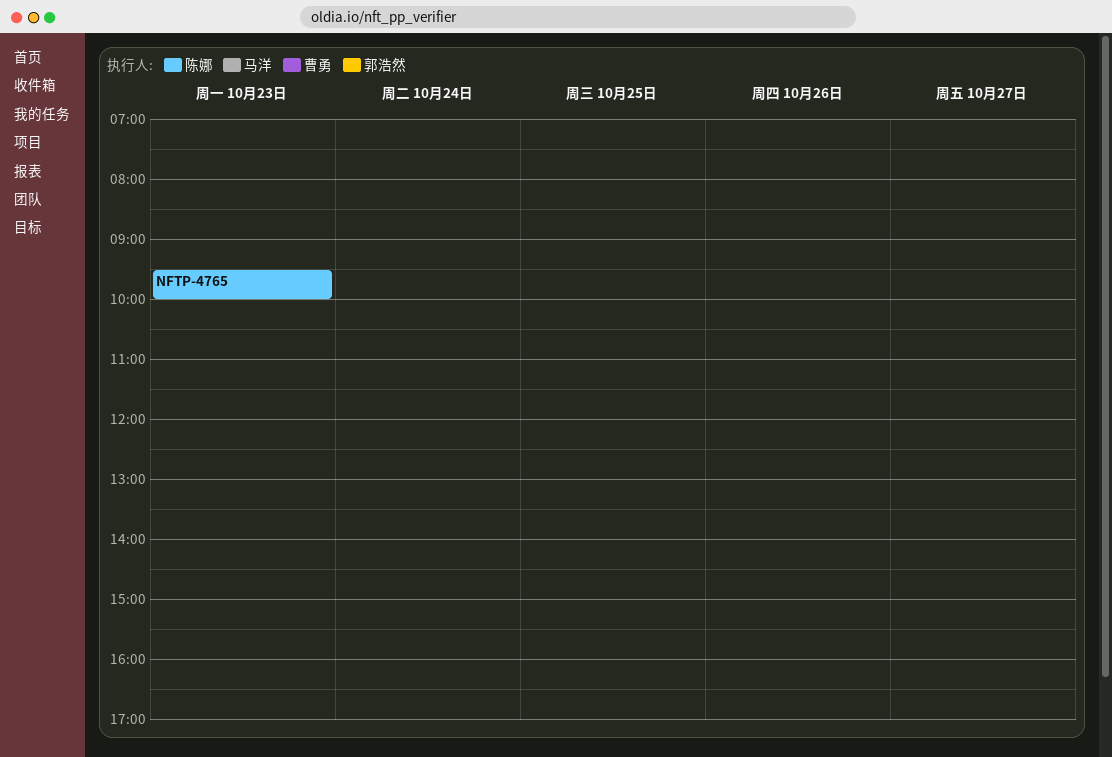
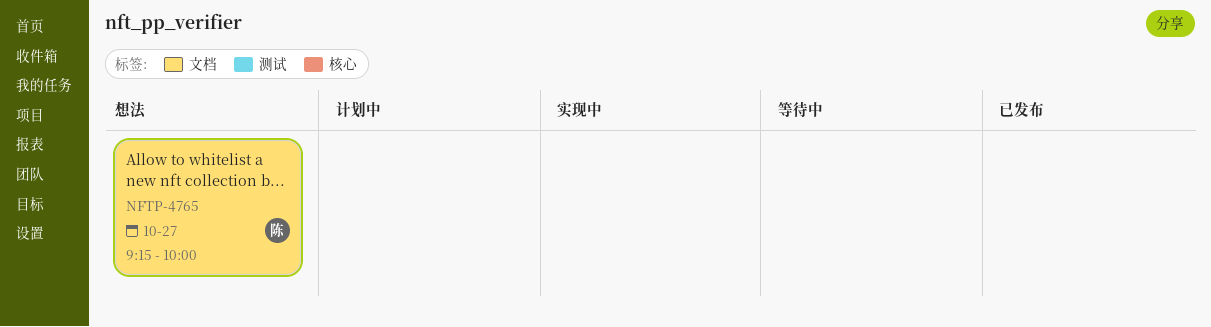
NFTP-4765, day: Oct 23 -> Oct 27
NFTP-4765, begins: 09:30 -> 09:15

